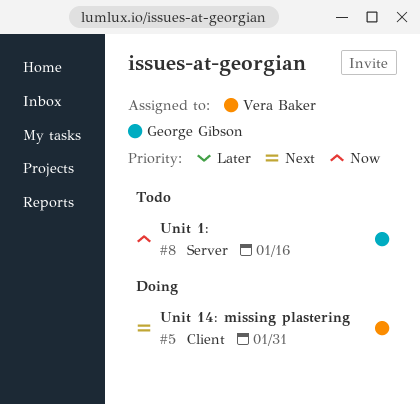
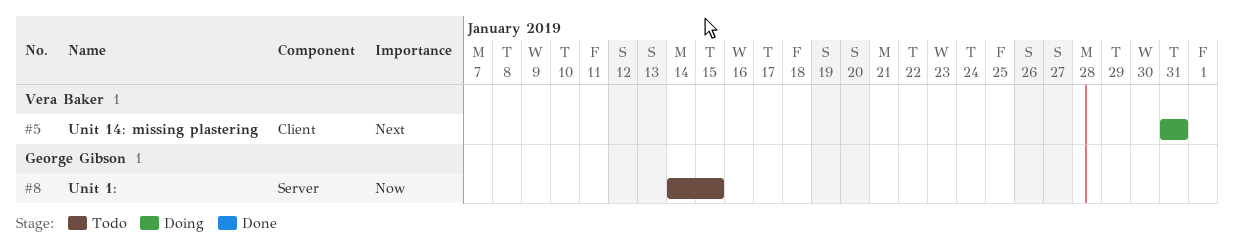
#8, due: Jan 16 -> Jan 15

